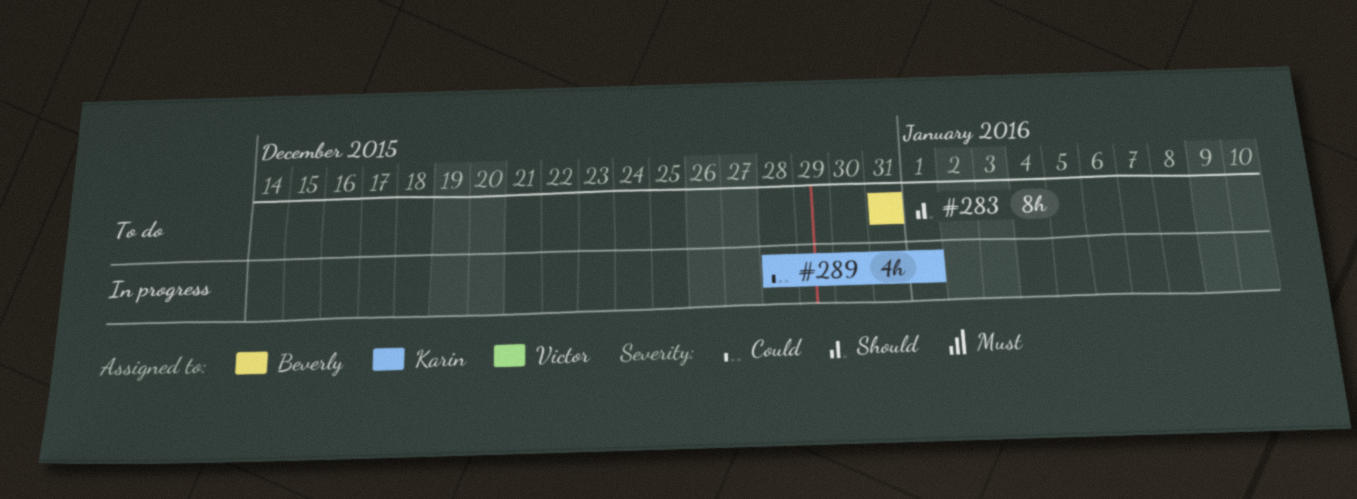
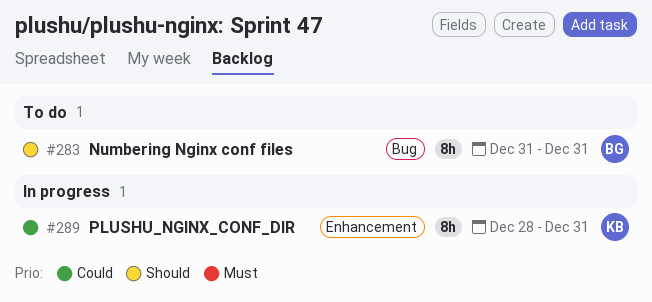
#289, estimate: 4h -> 8h
#289, due: Jan 1 -> Dec 31

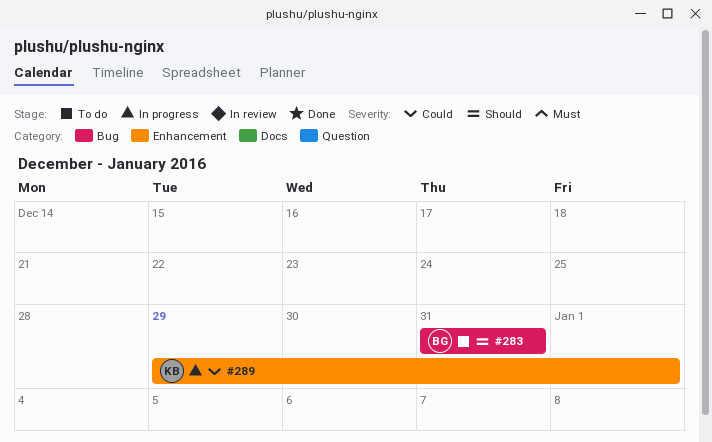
#289, start: Dec 28 -> Dec 29
#289, due: Dec 31 -> Jan 1

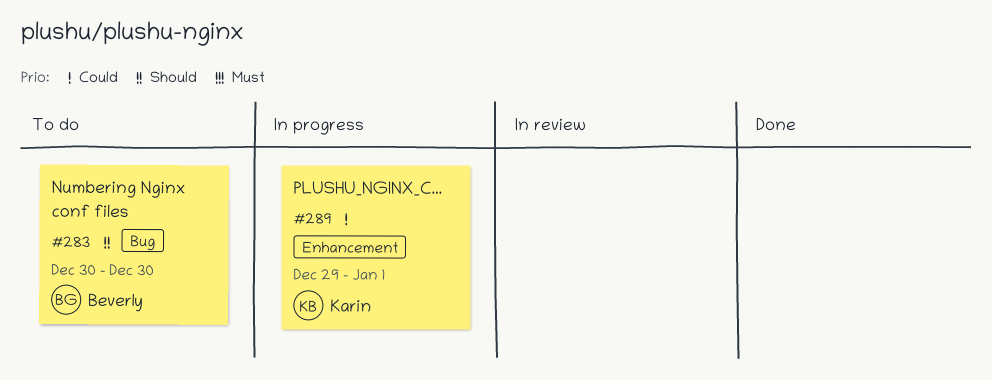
#283, start: Dec 31 -> Dec 30
#283, due: Dec 31 -> Dec 30

